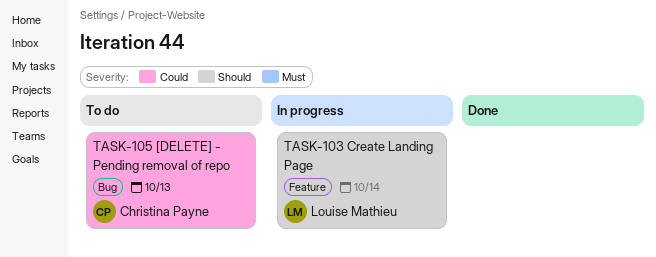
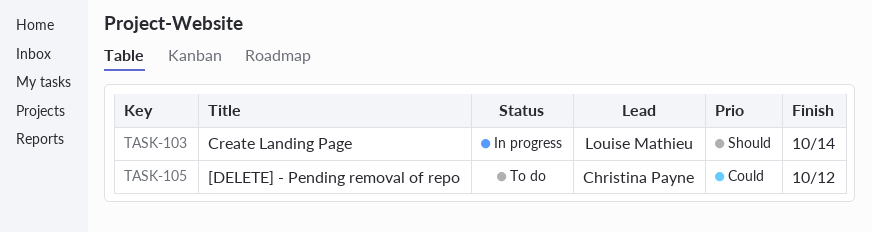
TASK-105, due: Oct 13 -> Oct 12

